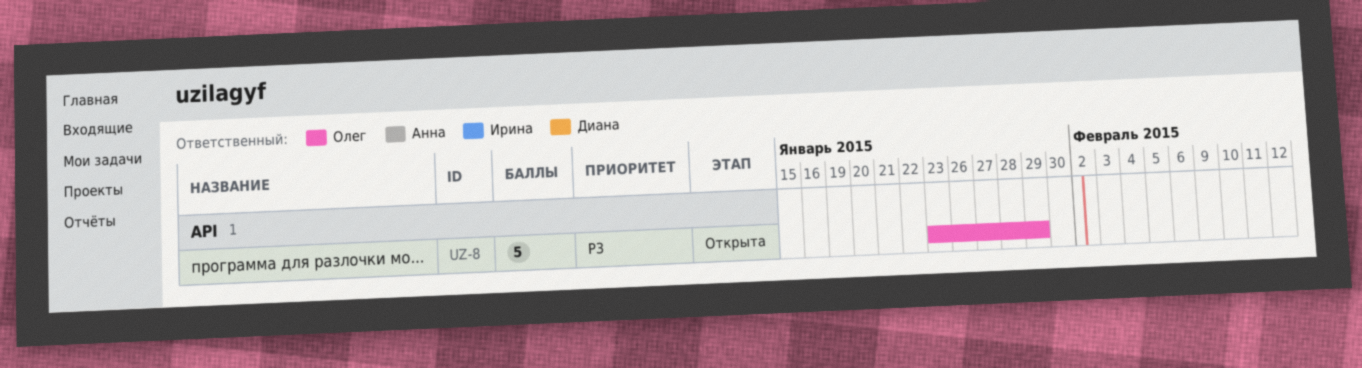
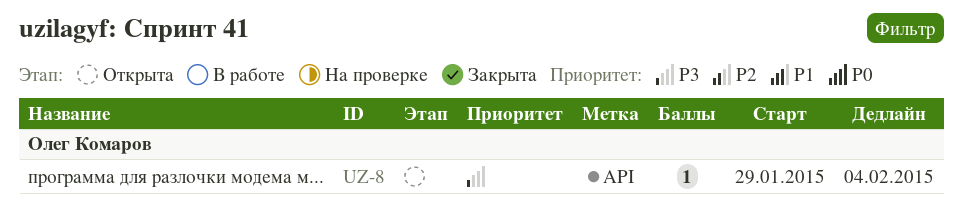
UZ-8, estimate: 5 -> 1
UZ-8, start: Jan 23 -> Jan 29
UZ-8, due: Jan 29 -> Feb 4

